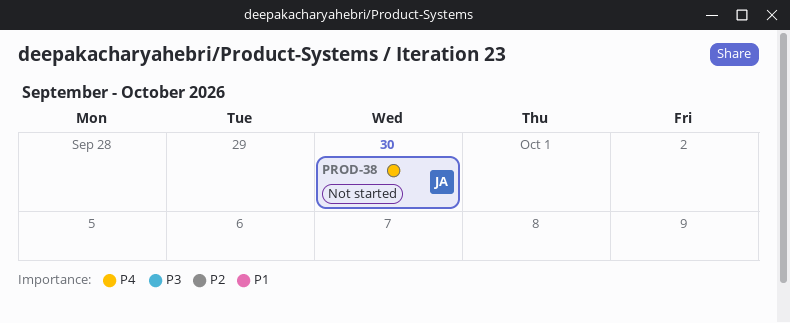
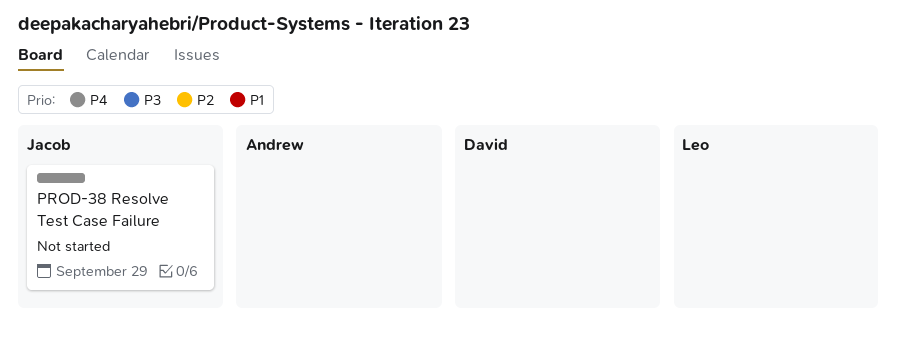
PROD-38, due: Sep 30 -> Sep 29

